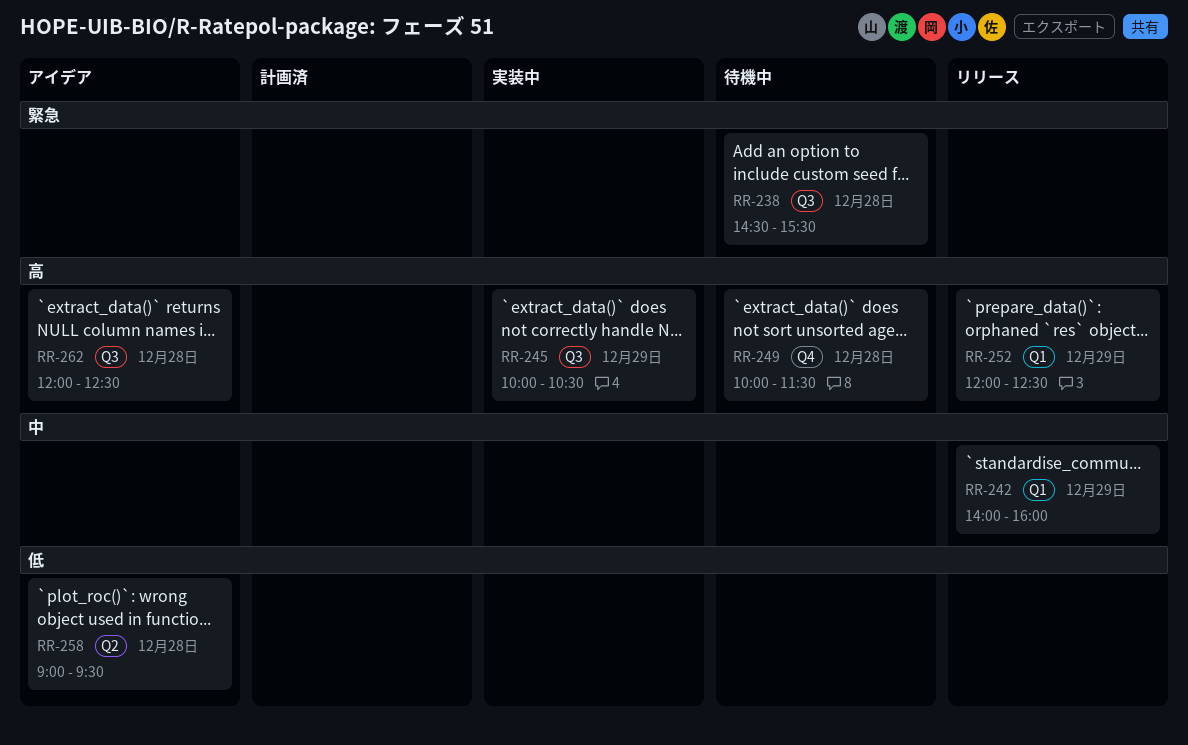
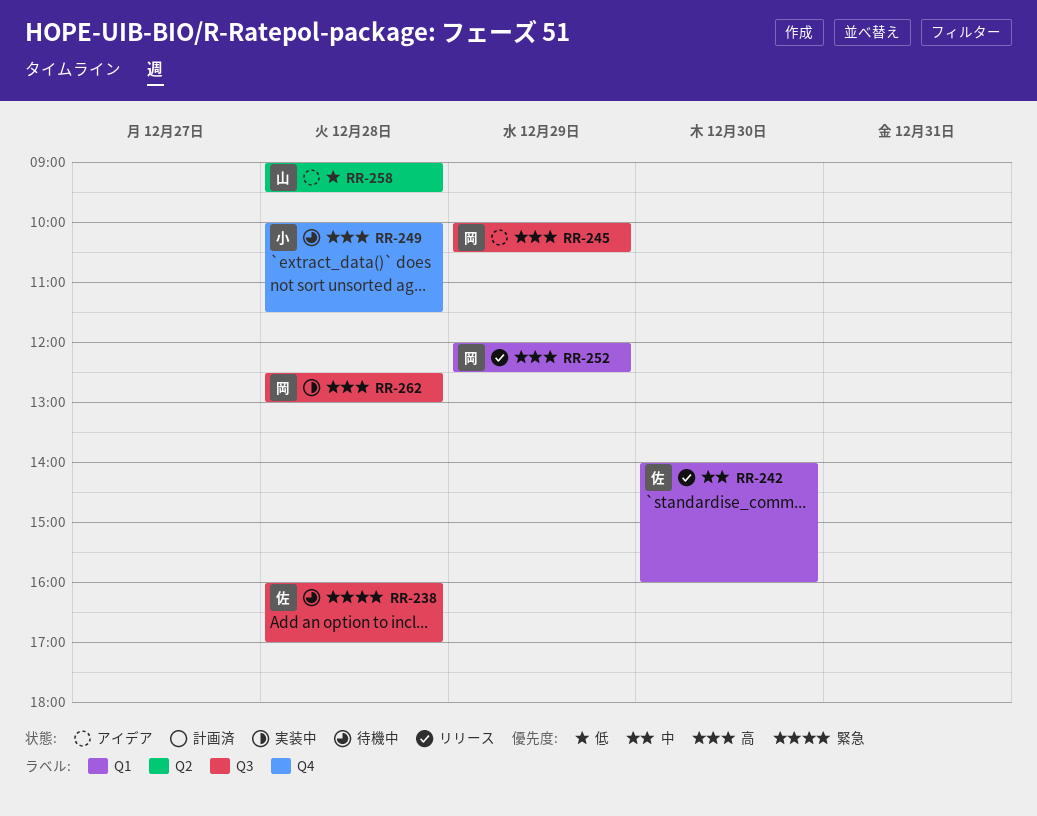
RR-238, begins: 14:30 -> 16:00
RR-238, ends: 15:30 -> 17:00
RR-242, day: Dec 29 -> Dec 30
RR-245, status: 実装中 -> アイデア
RR-262, status: アイデア -> 実装中
RR-262, begins: 12:00 -> 12:30
RR-262, ends: 12:30 -> 13:00

